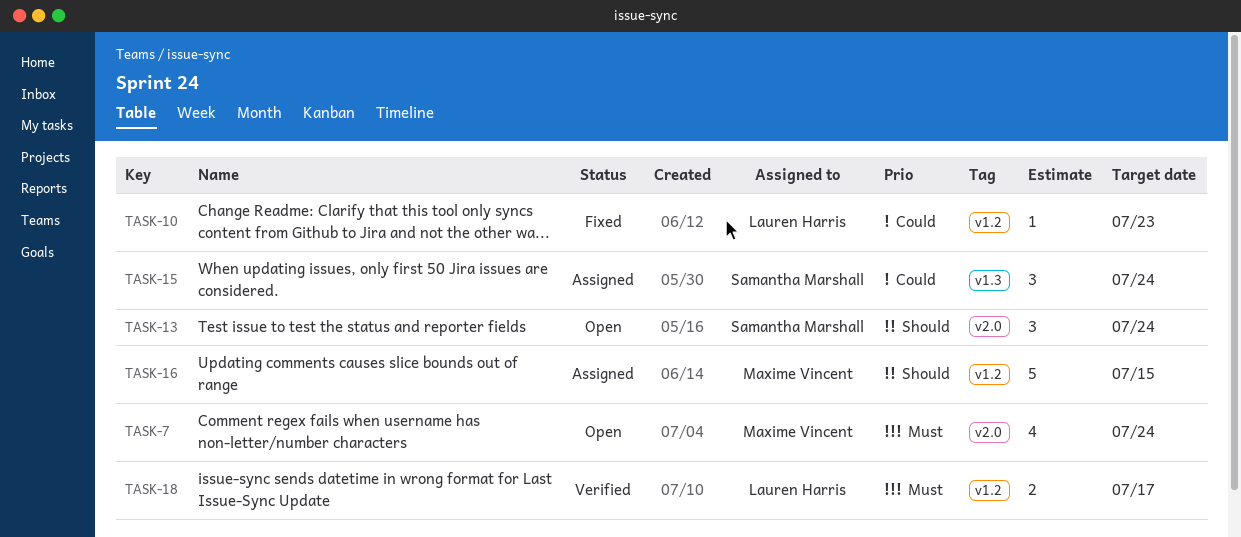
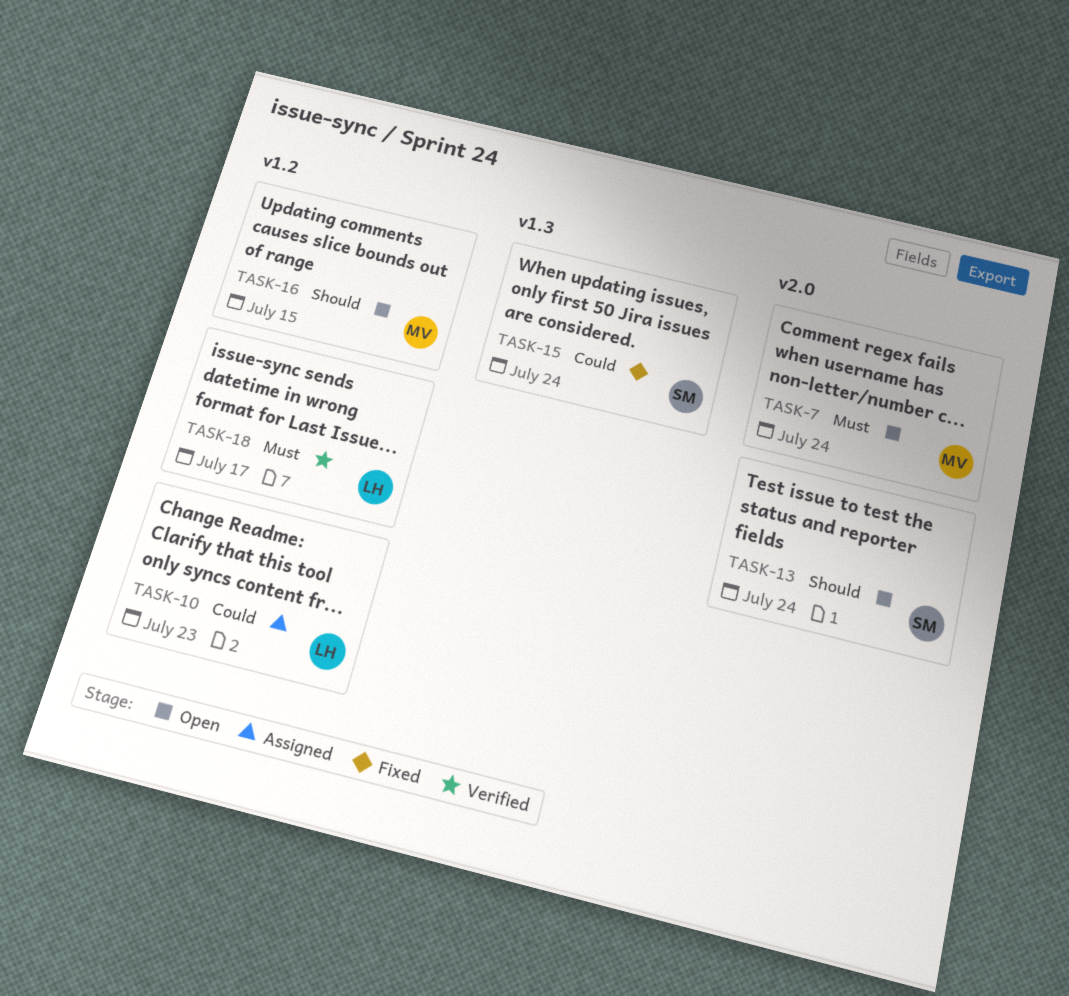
TASK-10, status: Fixed -> Assigned
TASK-15, status: Assigned -> Fixed
TASK-16, status: Assigned -> Open

